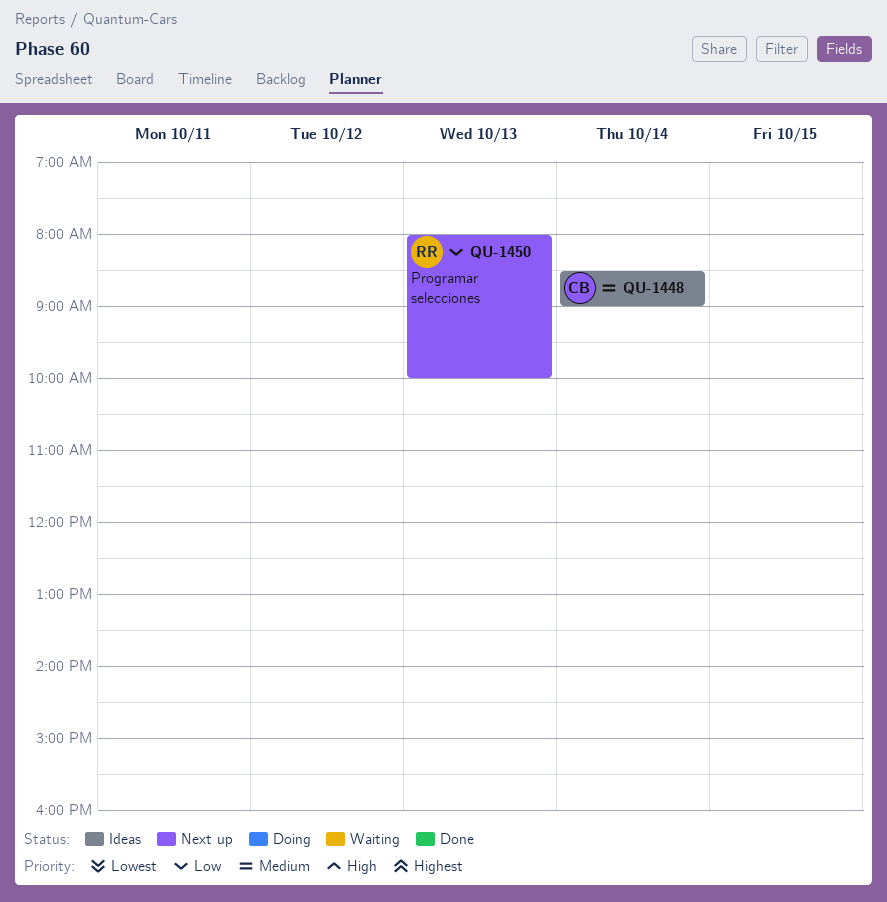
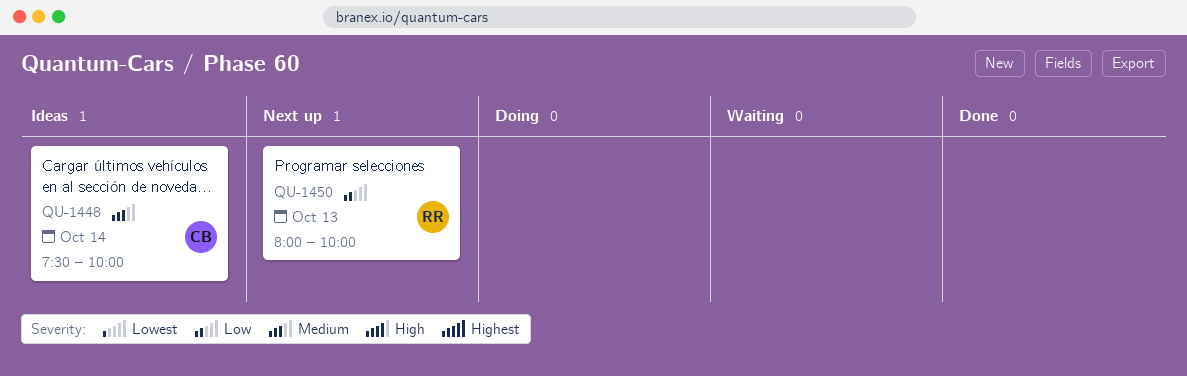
QU-1448, begins: 08:30 -> 07:30
QU-1448, ends: 09:00 -> 10:00

